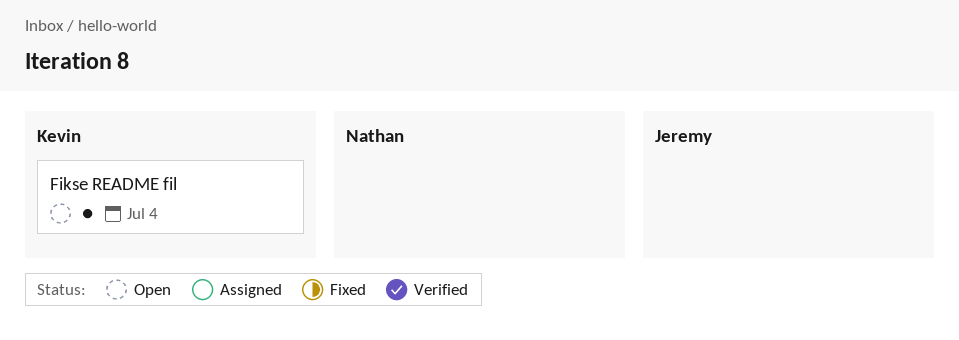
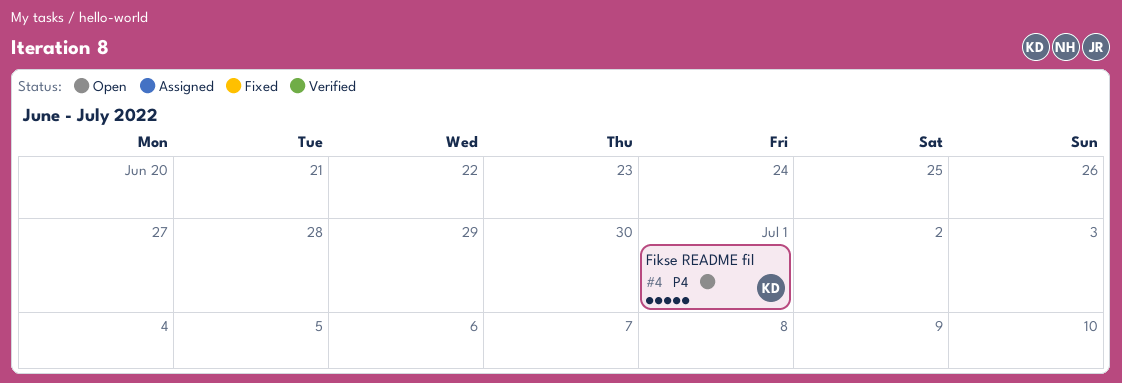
Fikse README fil, estimate: 1 -> 5
Fikse README fil, due: Jul 4 -> Jul 1

